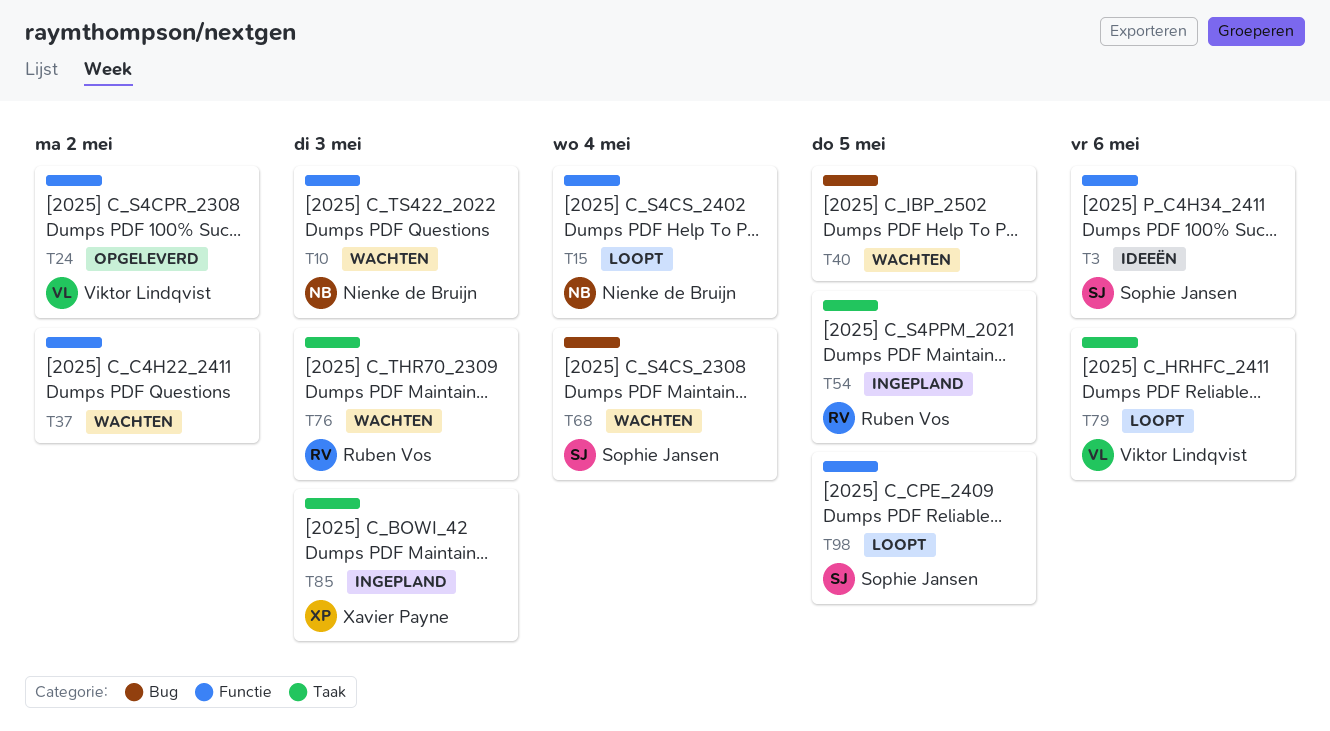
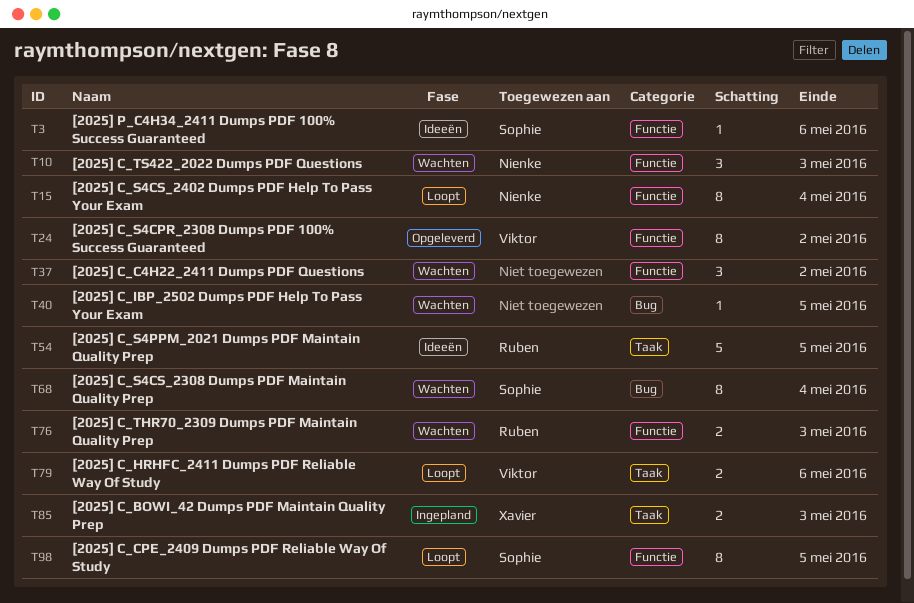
T54, status: Ingepland -> Ideeën
T76, label: Taak -> Functie

